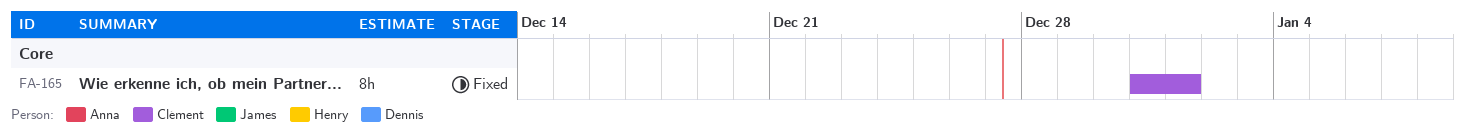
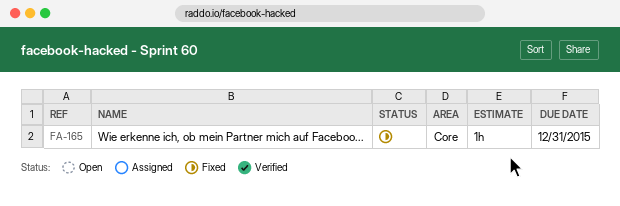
FA-165, estimate: 8h -> 1h
FA-165, due: Jan 1 -> Dec 31

